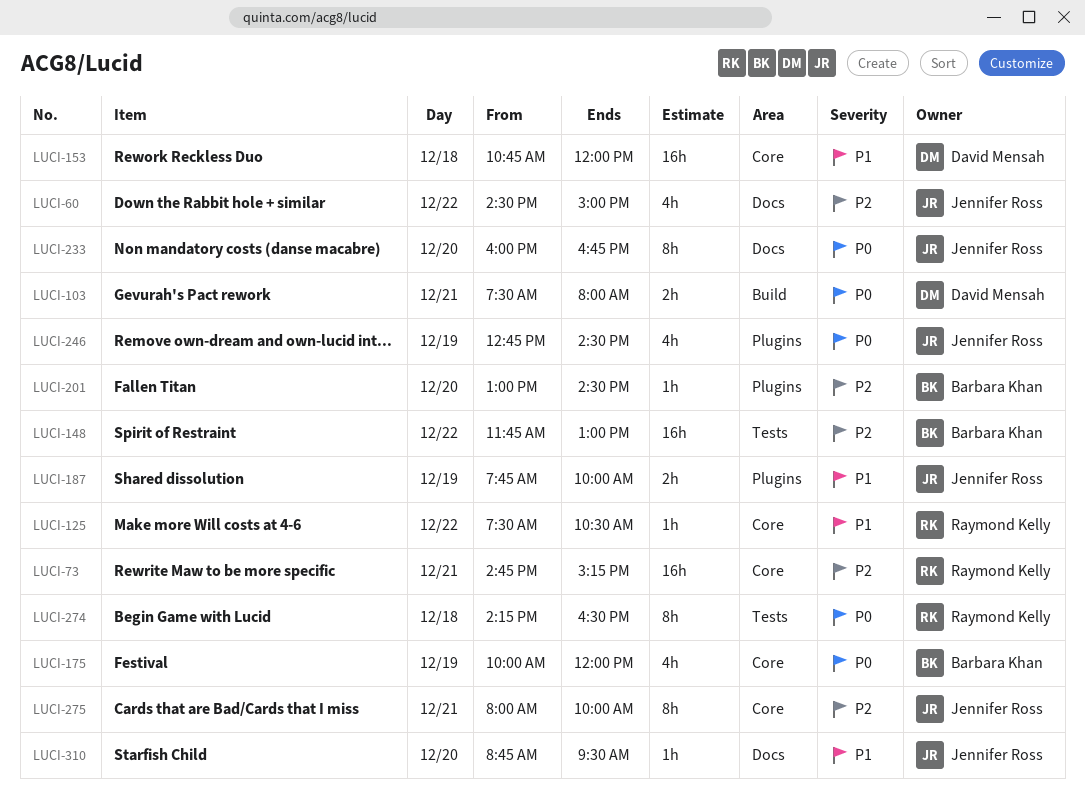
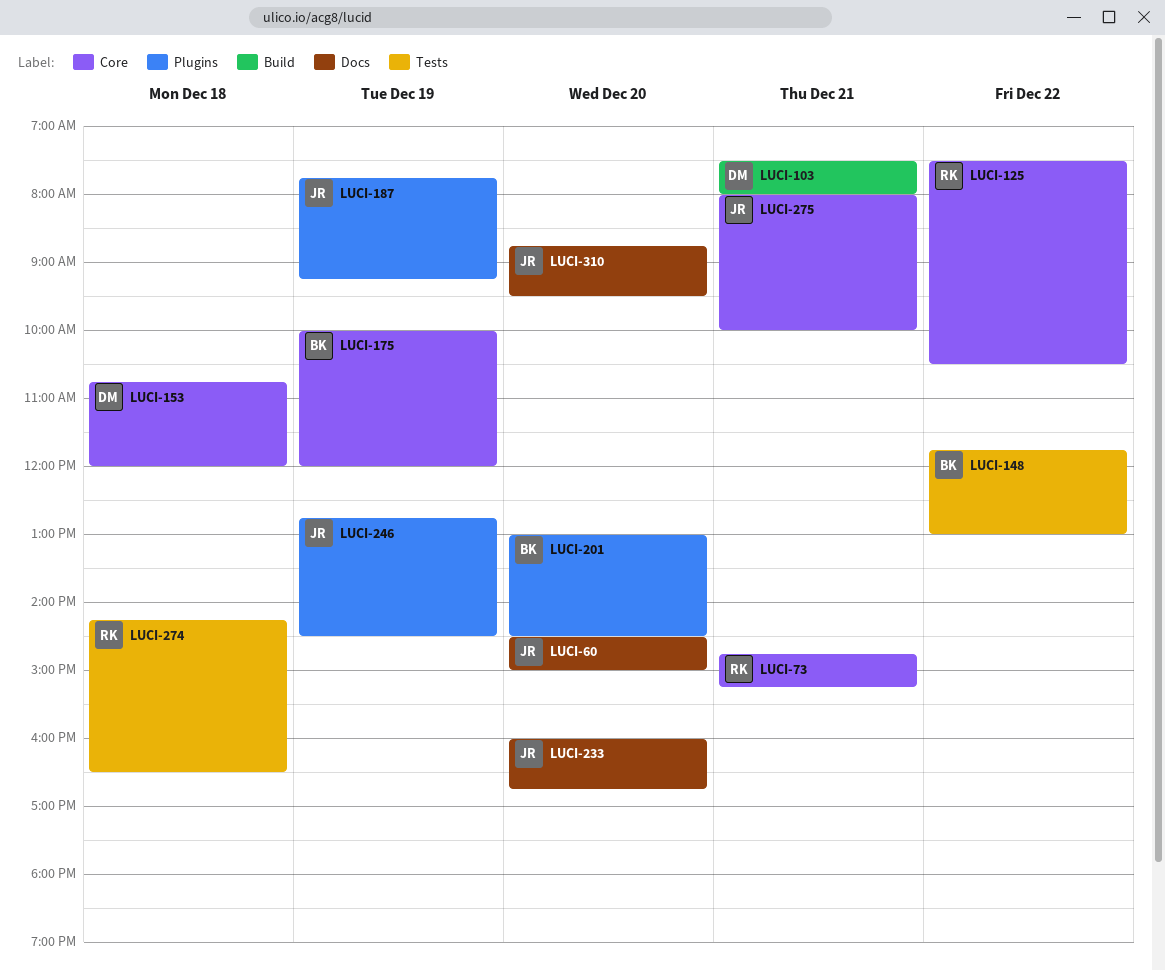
LUCI-60, day: Dec 22 -> Dec 20
LUCI-187, ends: 10:00 -> 09:15

